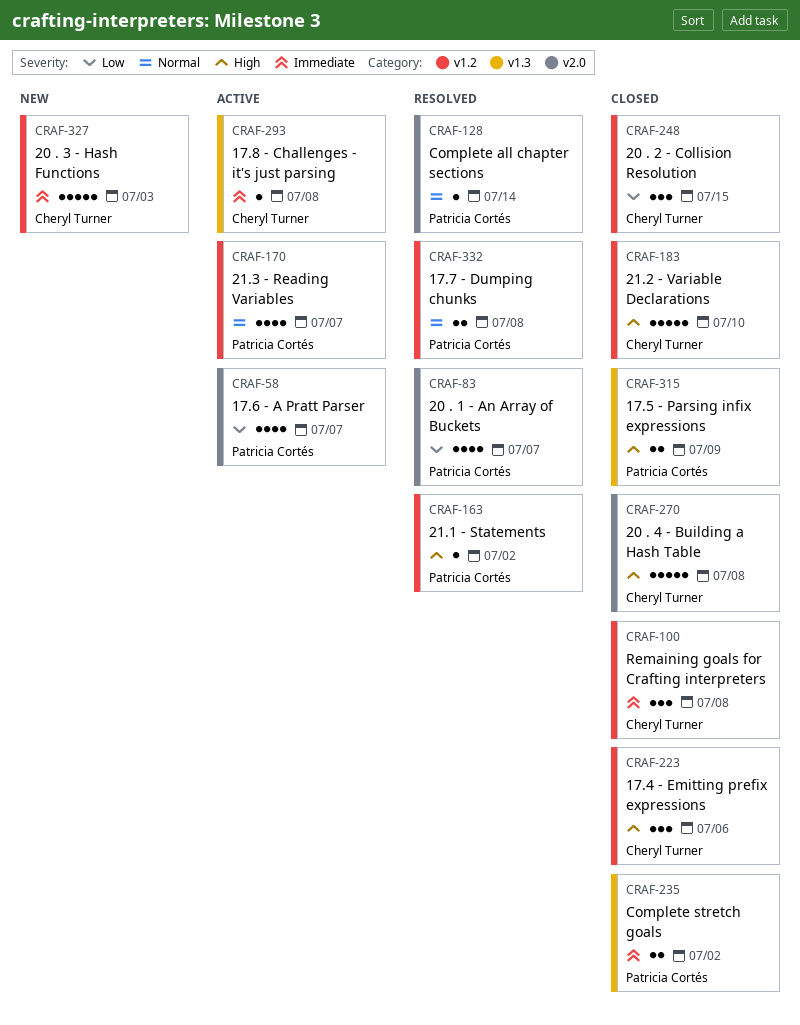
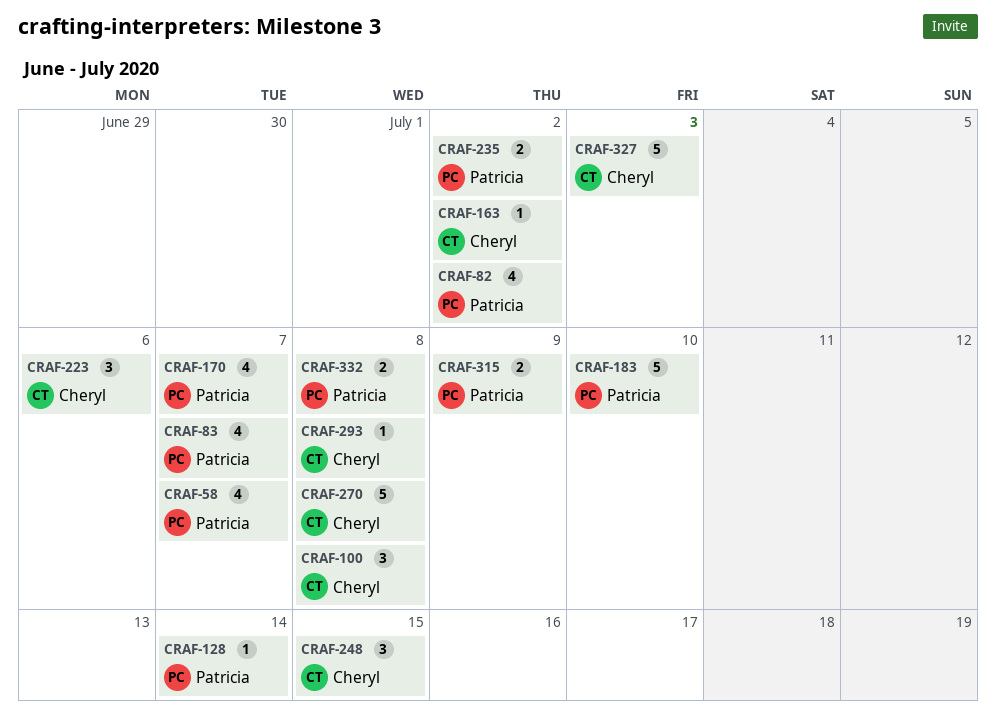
CRAF-82: none -> present
CRAF-163, owner: Patricia Cortés -> Cheryl Turner
CRAF-183, owner: Cheryl Turner -> Patricia Cortés

